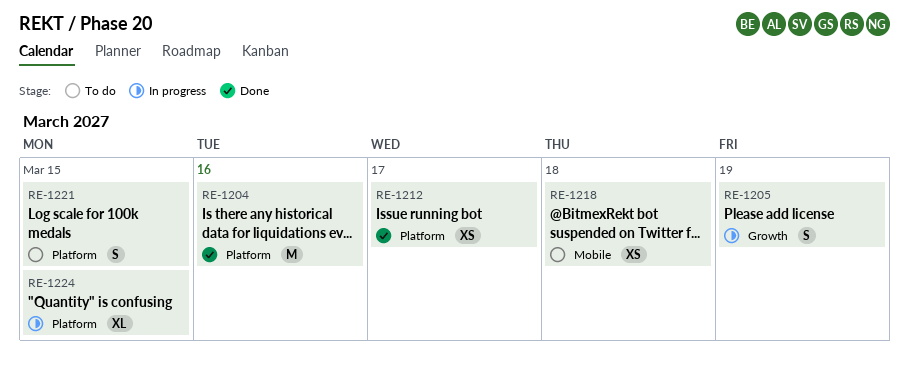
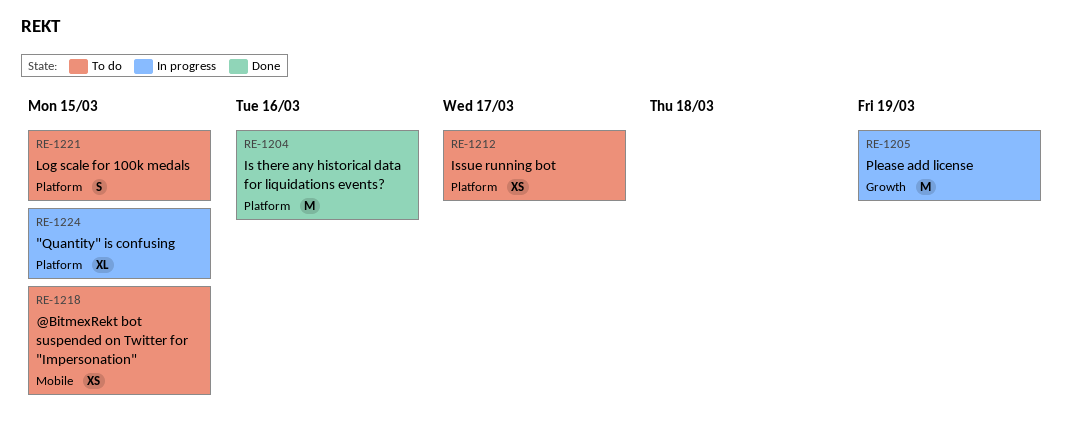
RE-1205, estimate: S -> M
RE-1212, status: Done -> To do
RE-1218, due: Mar 18 -> Mar 15

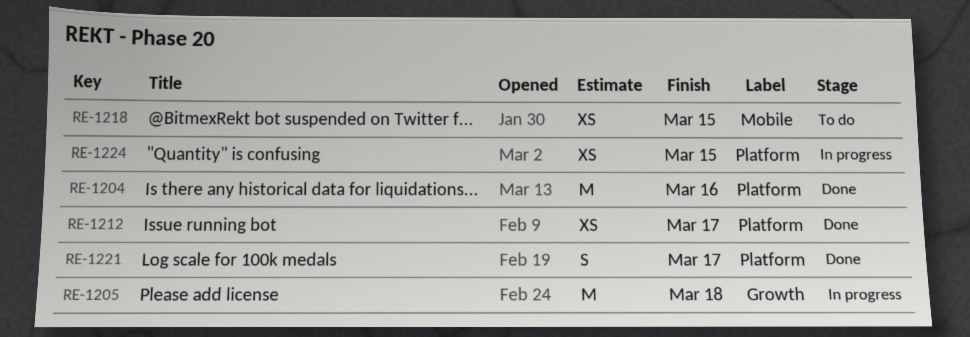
RE-1205, due: Mar 19 -> Mar 18
RE-1212, status: To do -> Done
RE-1221, status: To do -> Done
RE-1221, due: Mar 15 -> Mar 17
RE-1224, estimate: XL -> XS

